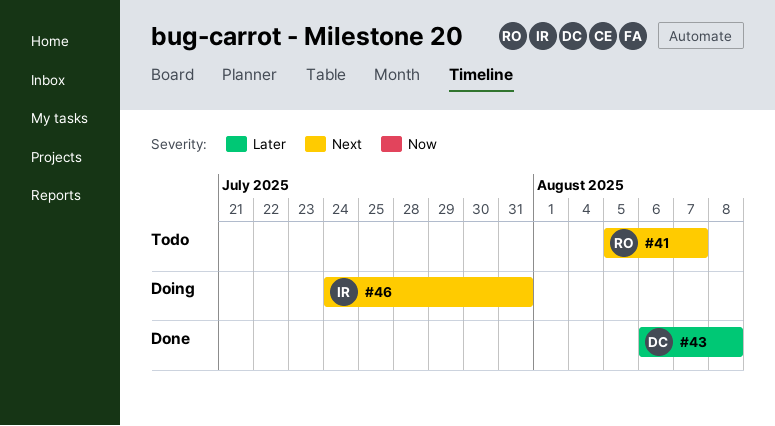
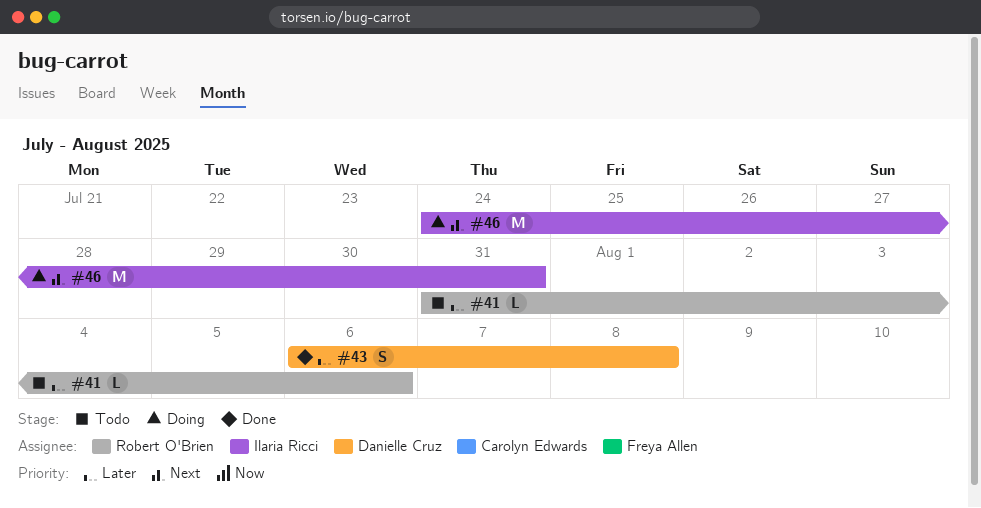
#41, priority: Next -> Later
#41, start: Aug 5 -> Jul 31
#41, due: Aug 7 -> Aug 6

